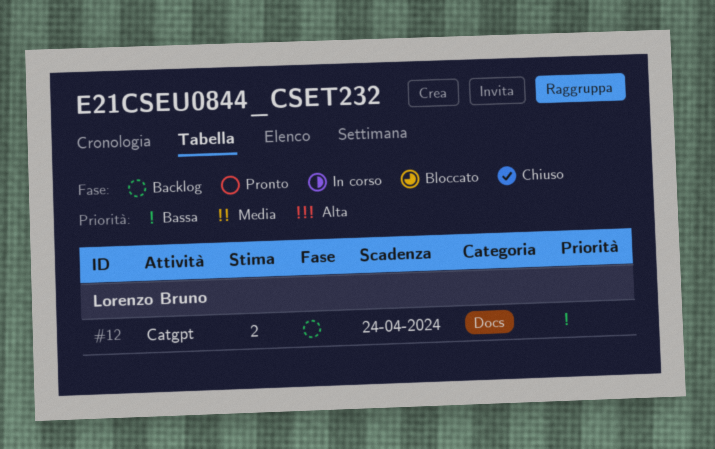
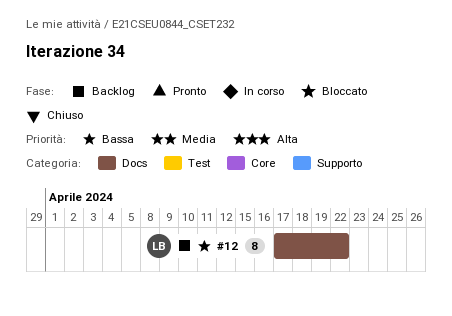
#12, estimate: 2 -> 8
#12, due: Apr 24 -> Apr 22

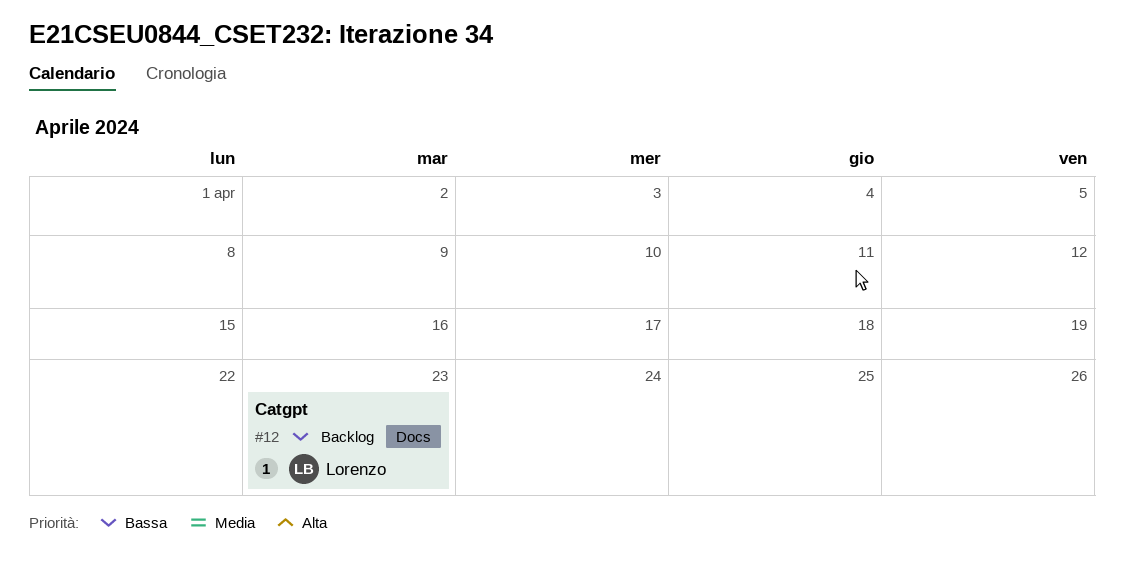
#12, estimate: 8 -> 1
#12, due: Apr 22 -> Apr 23

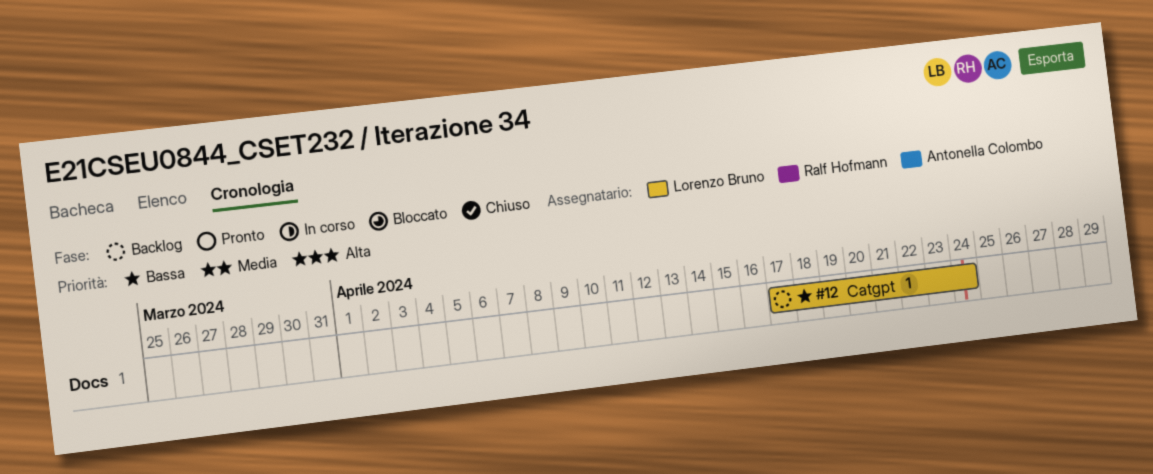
#12, due: Apr 23 -> Apr 24

